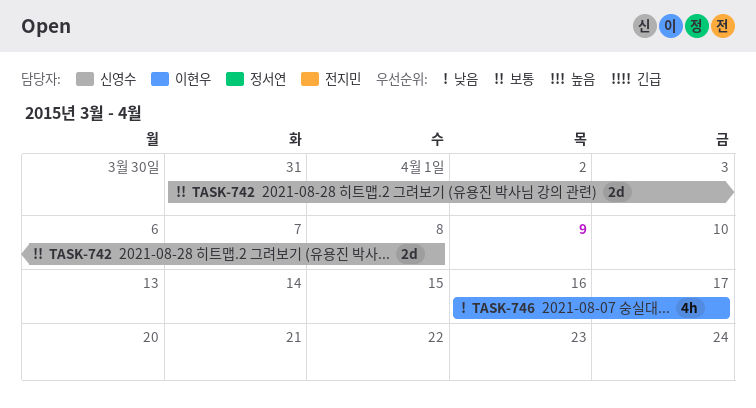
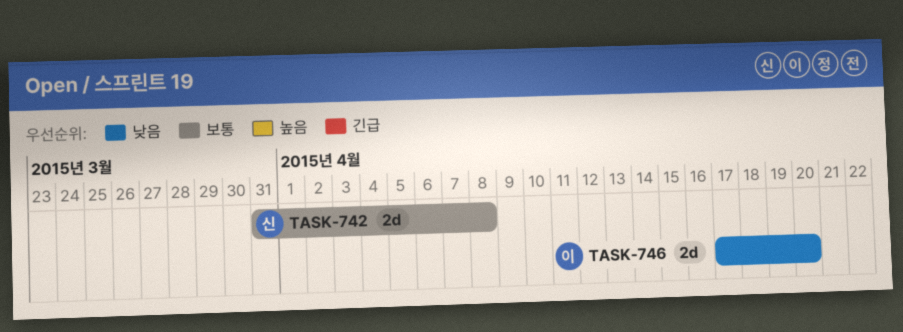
TASK-746, estimate: 4h -> 2d
TASK-746, start: Apr 16 -> Apr 17
TASK-746, due: Apr 17 -> Apr 20

